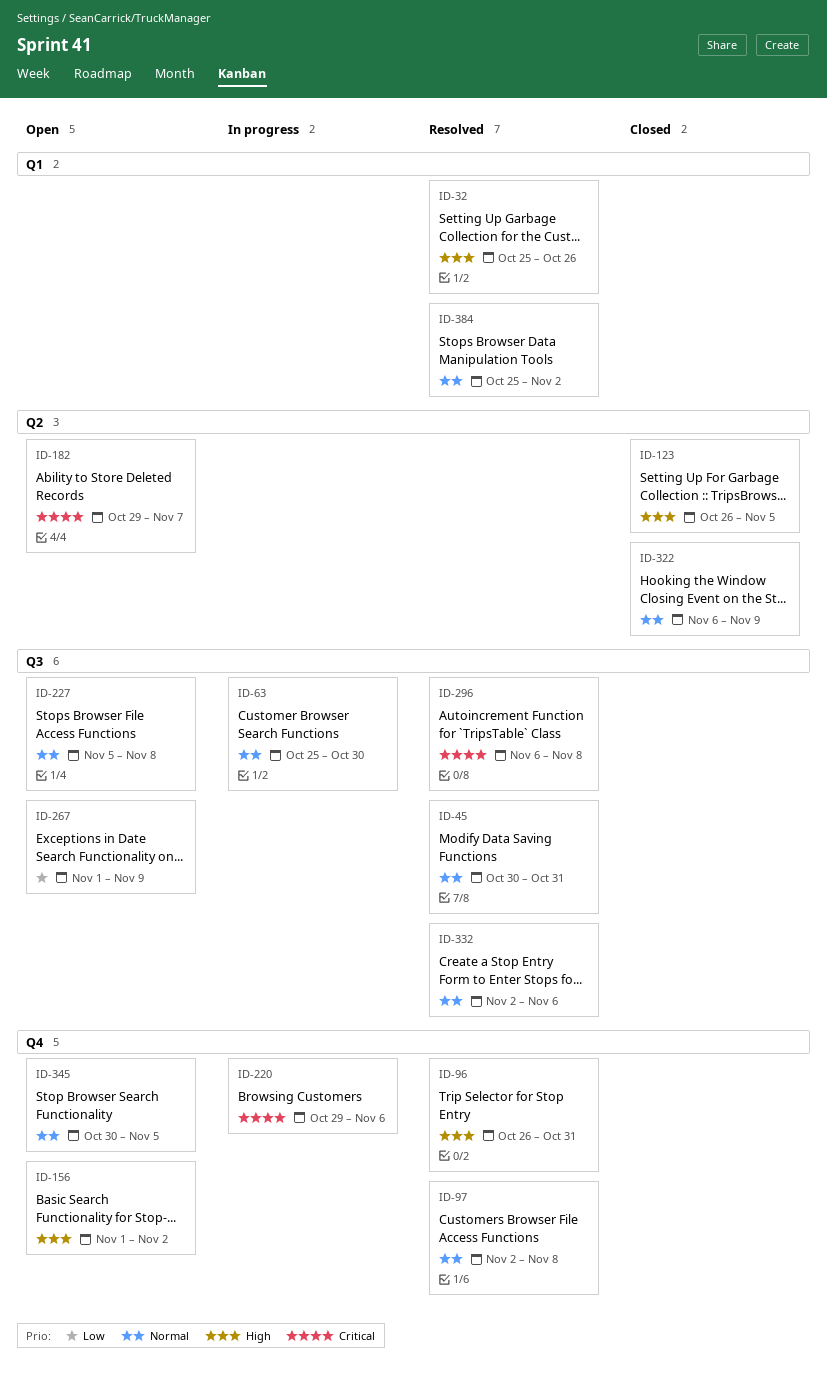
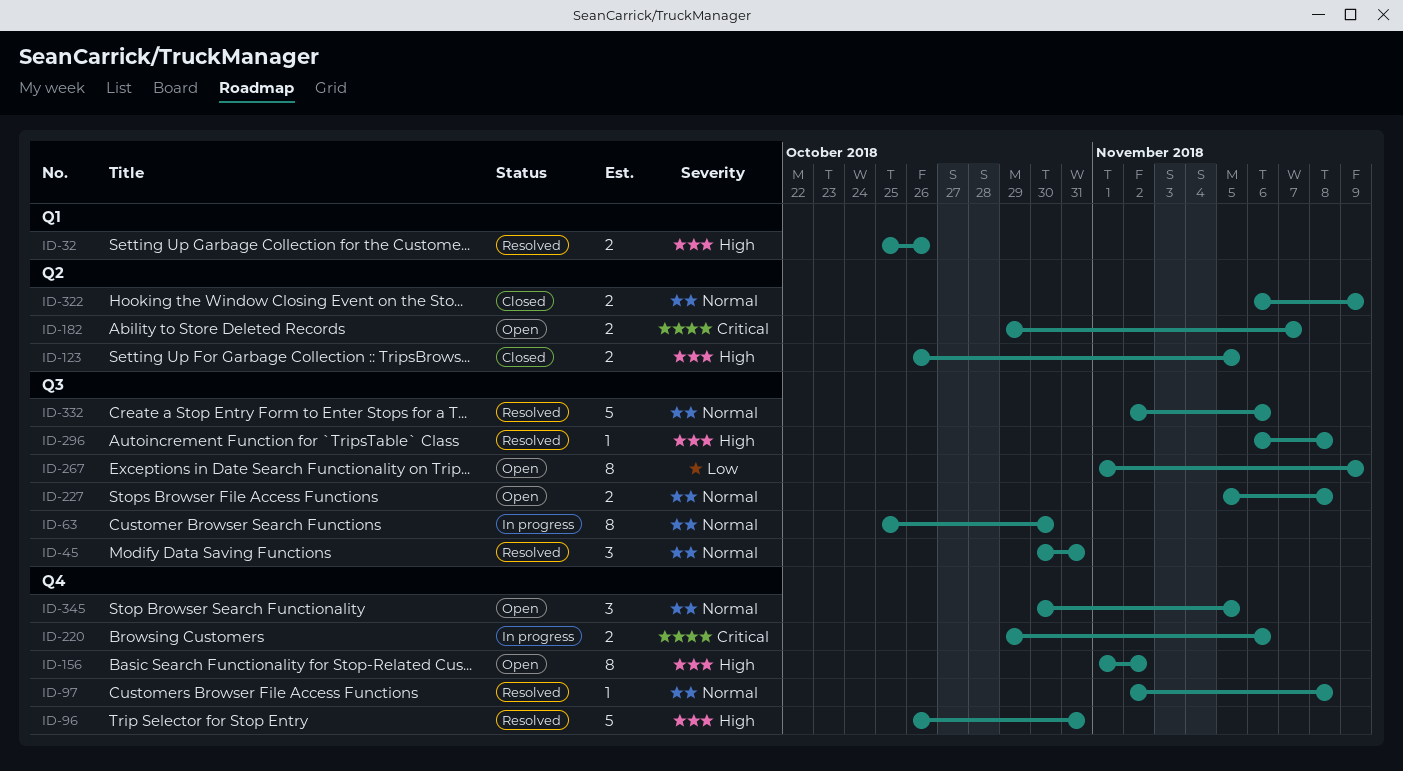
ID-296, priority: Critical -> High
ID-384: present -> none

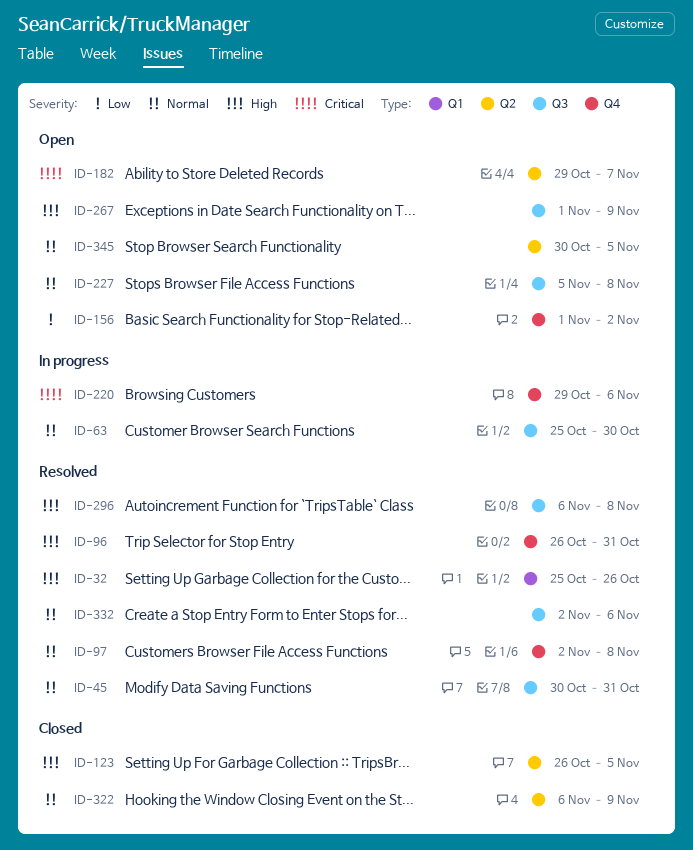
ID-156, priority: High -> Low
ID-267, priority: Low -> High
ID-345, label: Q4 -> Q2

